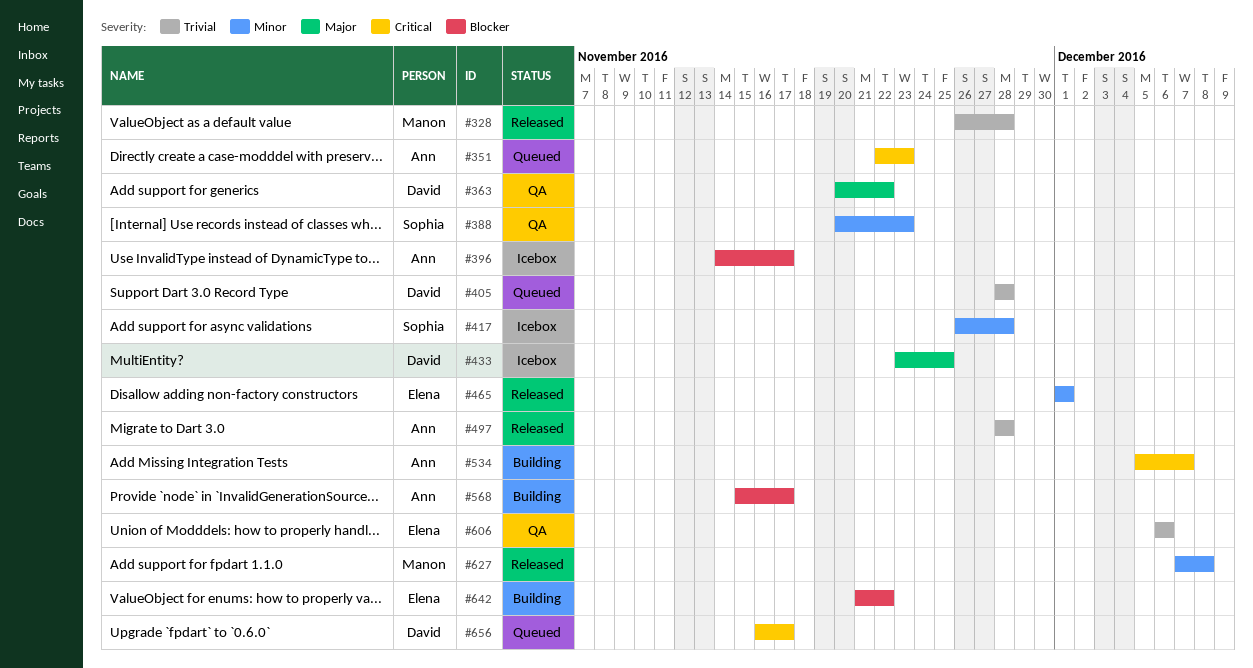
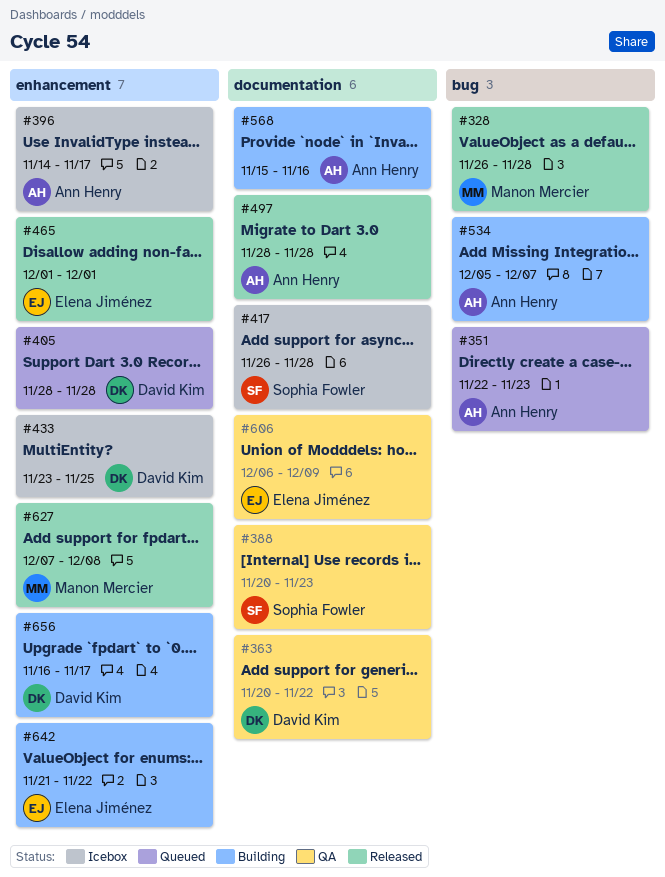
#568, due: Nov 17 -> Nov 16
#606, due: Dec 6 -> Dec 9
#656, status: Queued -> Building

